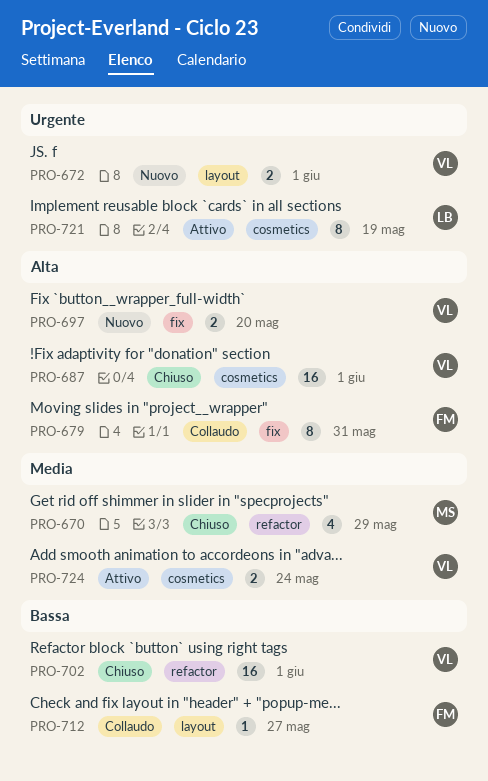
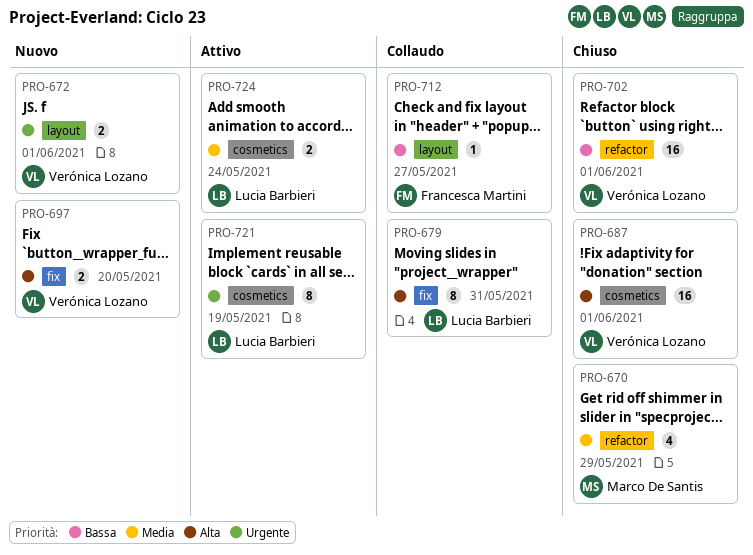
PRO-679, owner: Francesca Martini -> Lucia Barbieri
PRO-724, owner: Verónica Lozano -> Lucia Barbieri

